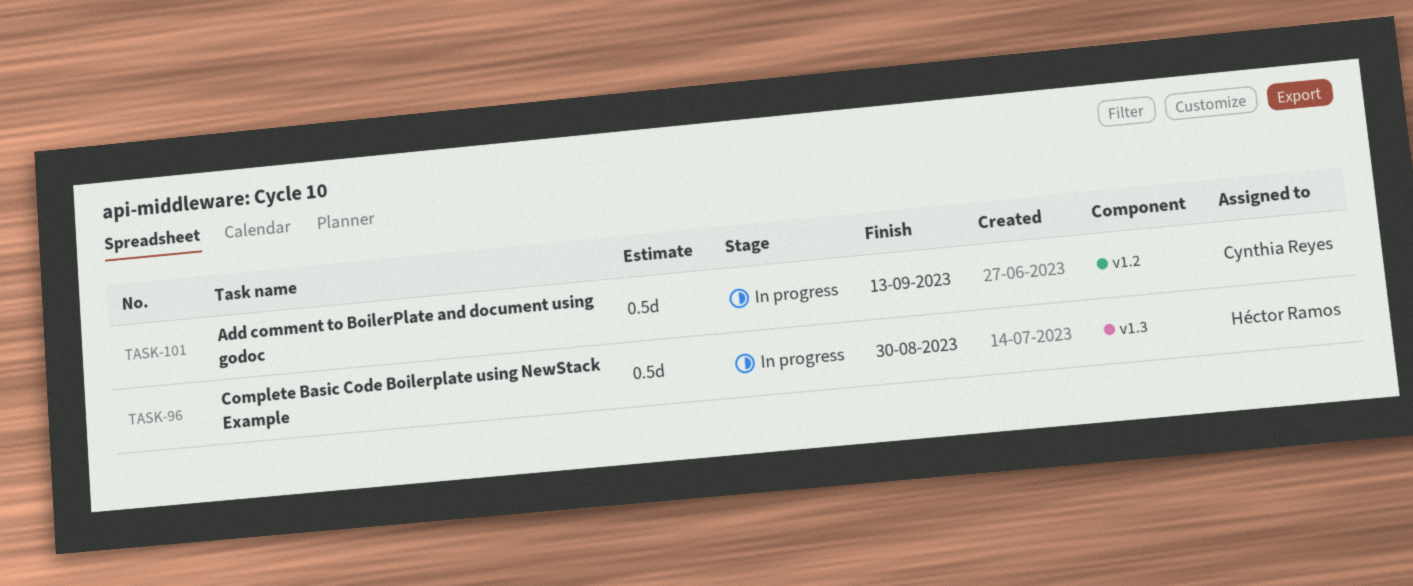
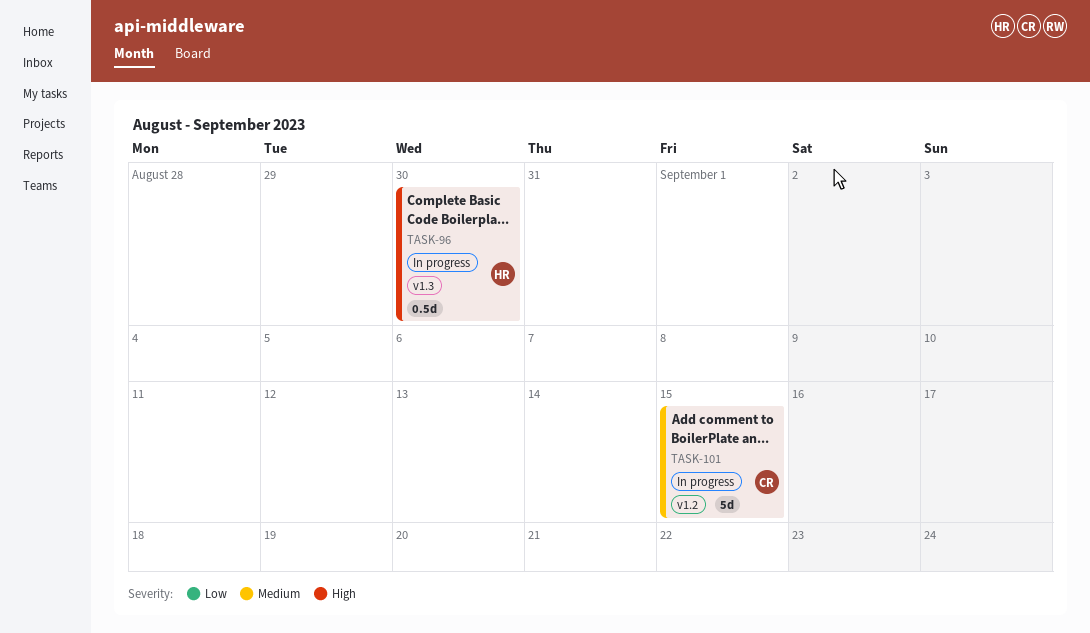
TASK-101, estimate: 0.5d -> 5d
TASK-101, due: Sep 13 -> Sep 15

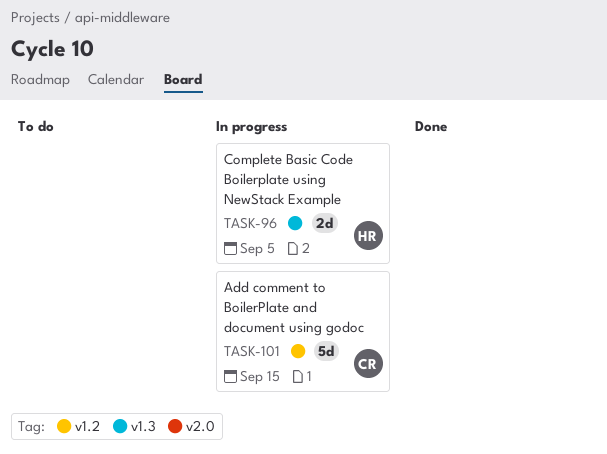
TASK-96, estimate: 0.5d -> 2d
TASK-96, due: Aug 30 -> Sep 5

